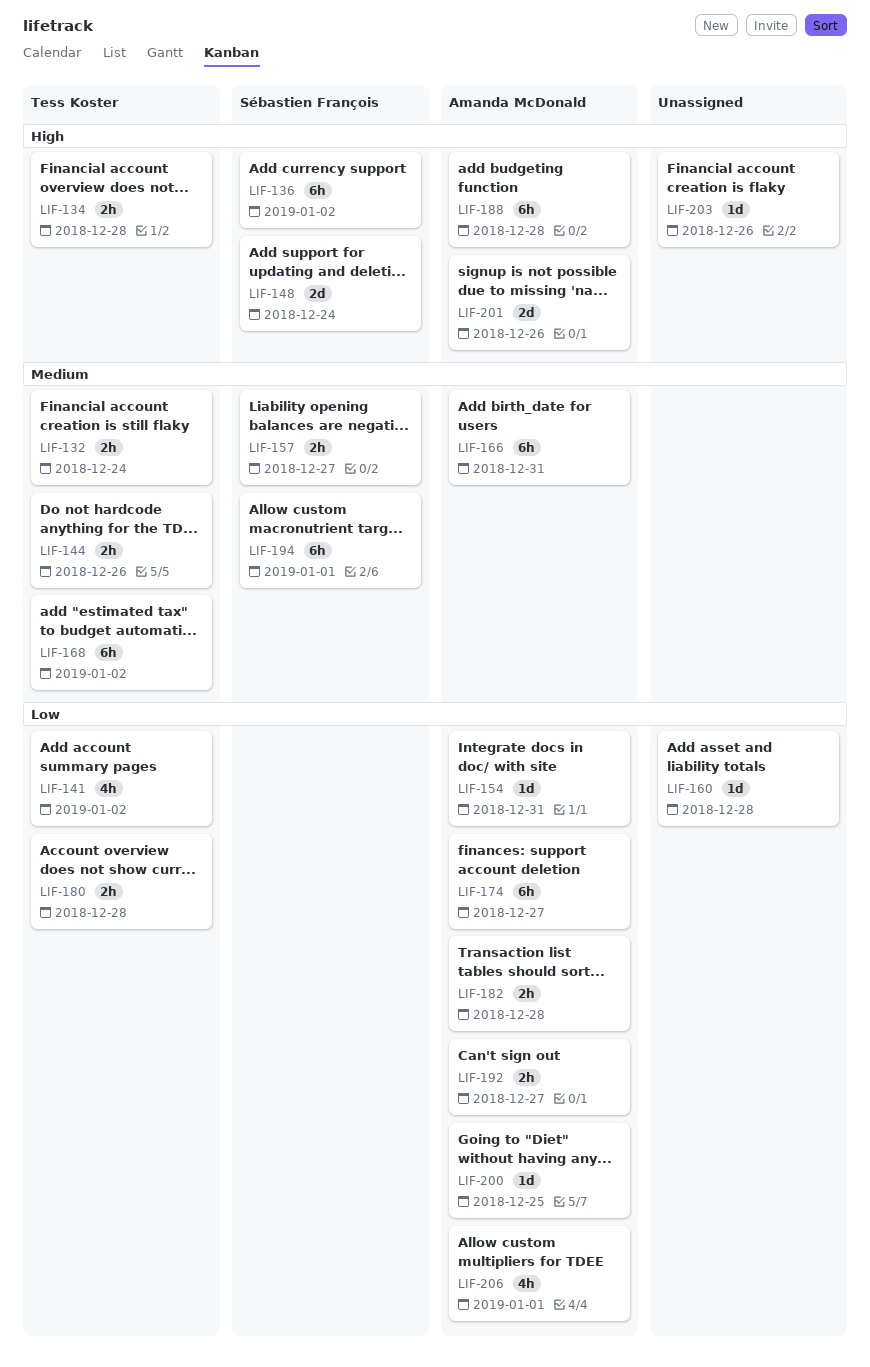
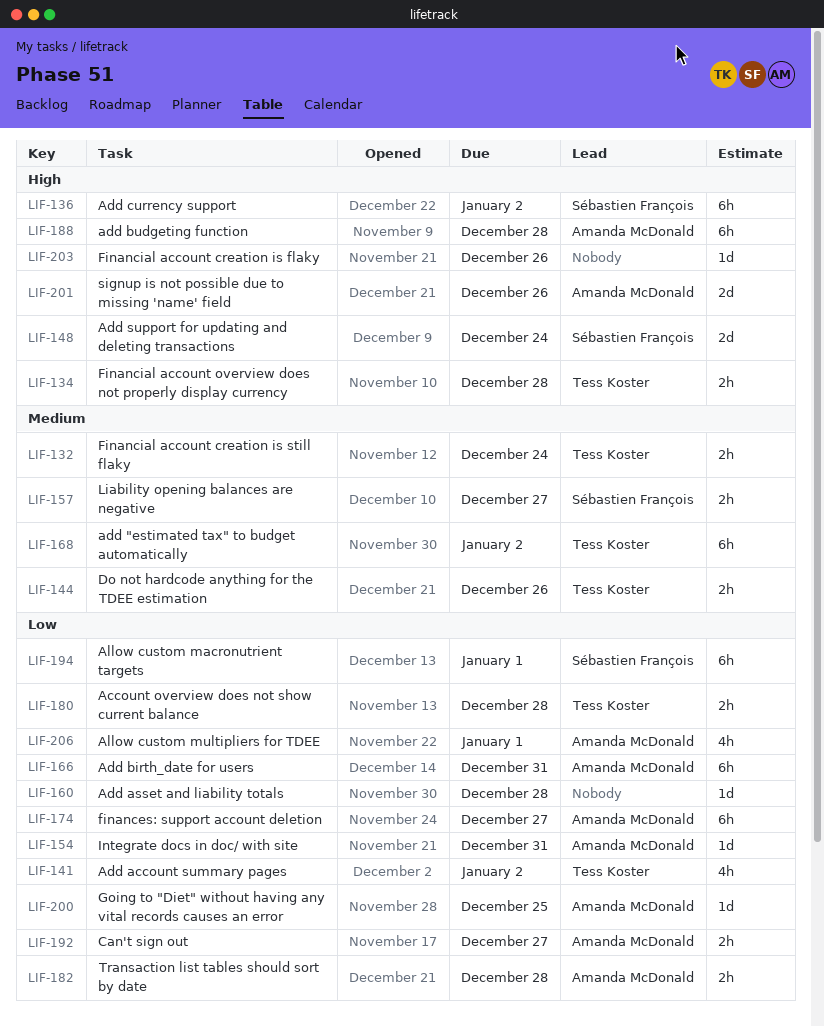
LIF-166, priority: Medium -> Low
LIF-194, priority: Medium -> Low

